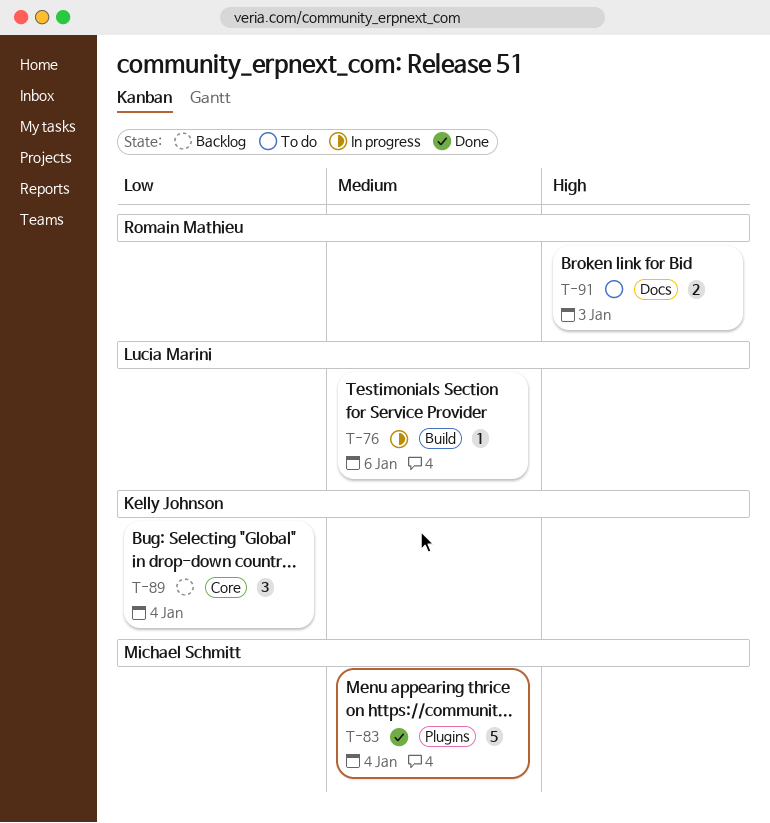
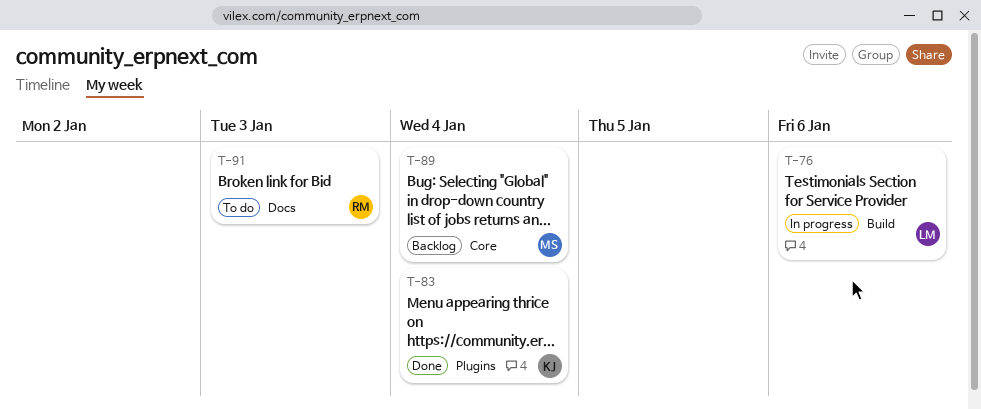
T-83, owner: Michael Schmitt -> Kelly Johnson
T-89, owner: Kelly Johnson -> Michael Schmitt

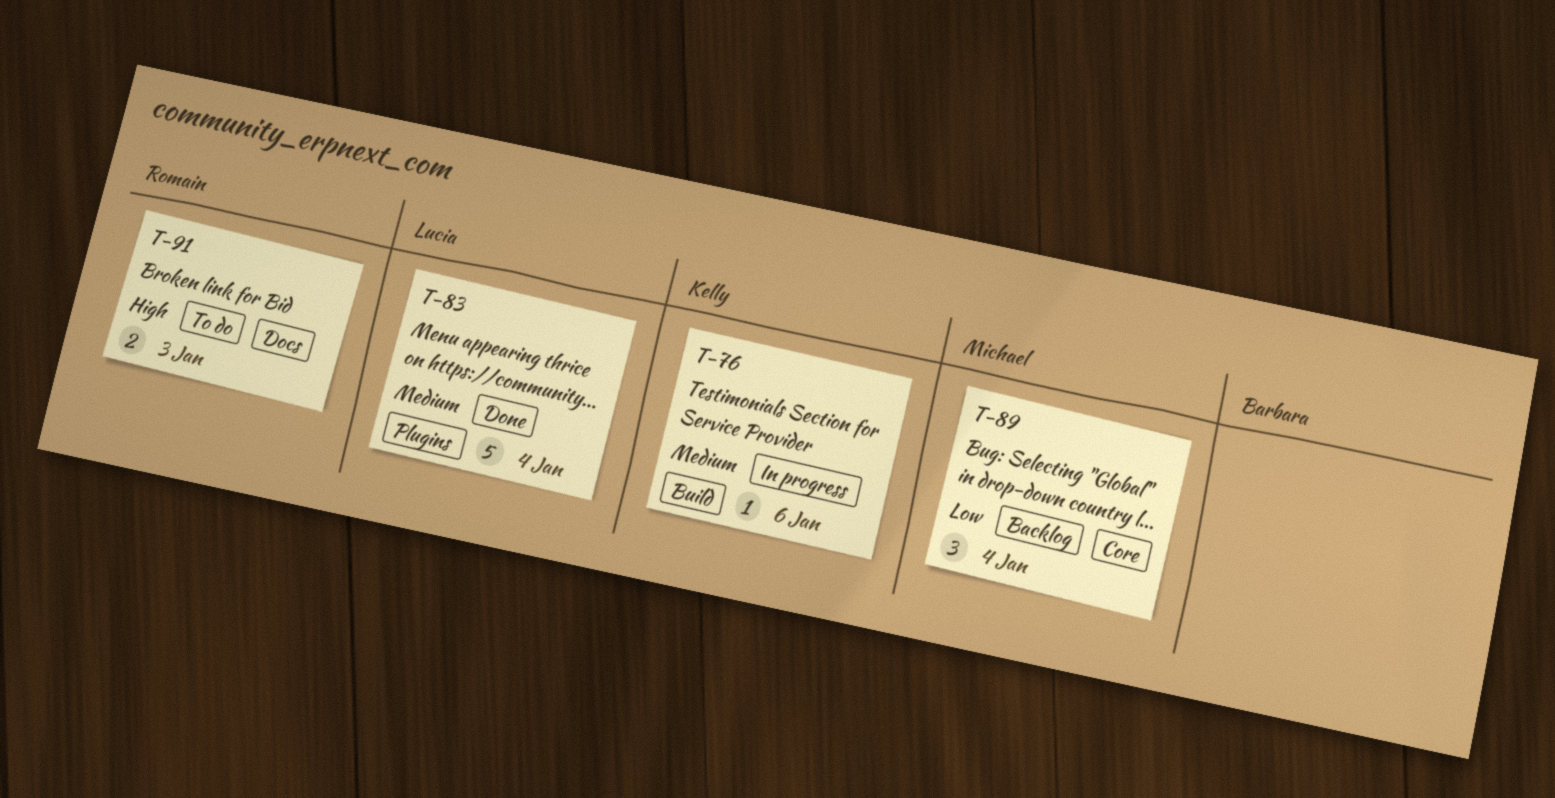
T-76, owner: Lucia -> Kelly
T-83, owner: Kelly -> Lucia

